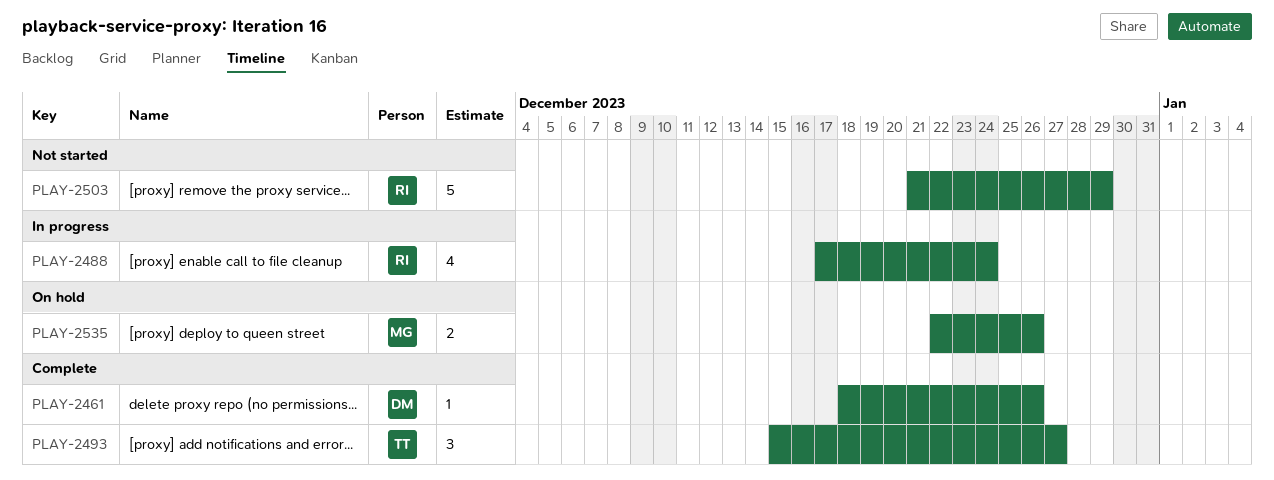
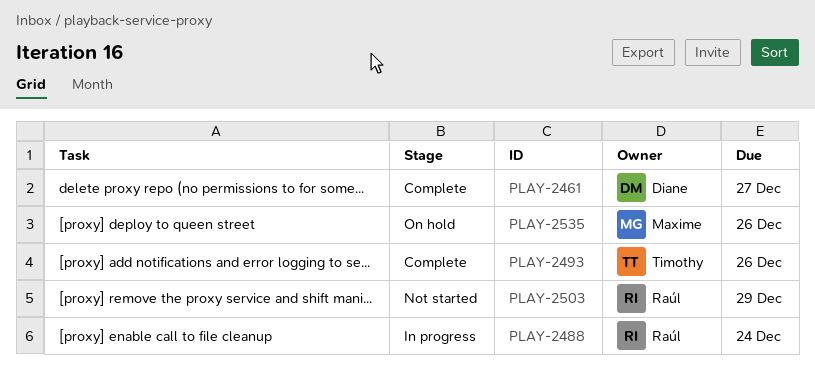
PLAY-2461, due: Dec 26 -> Dec 27
PLAY-2493, due: Dec 27 -> Dec 26

